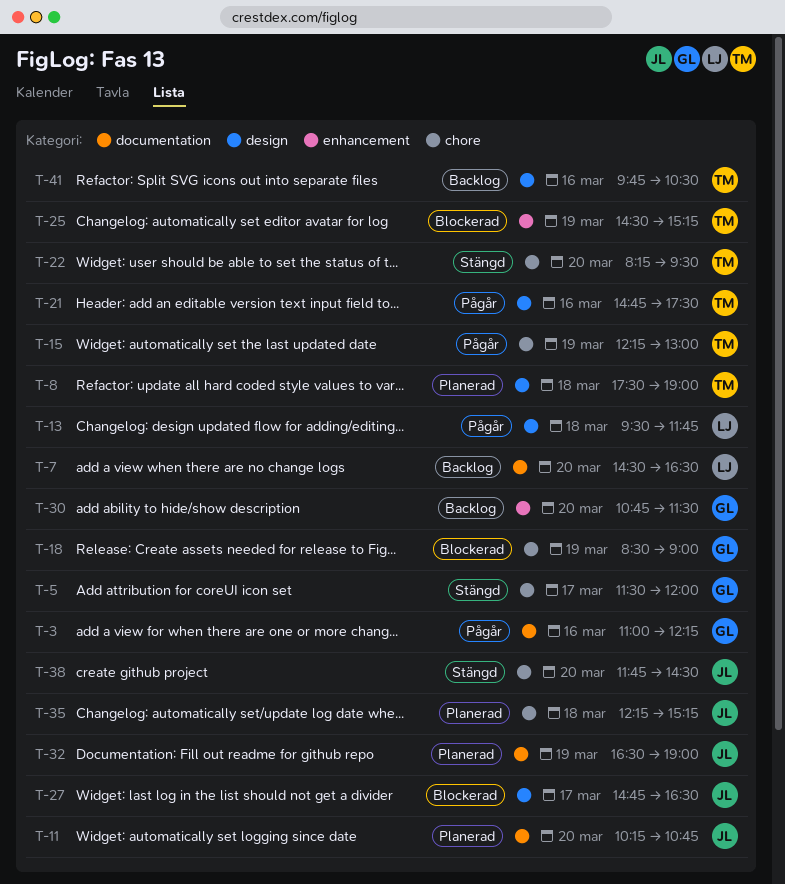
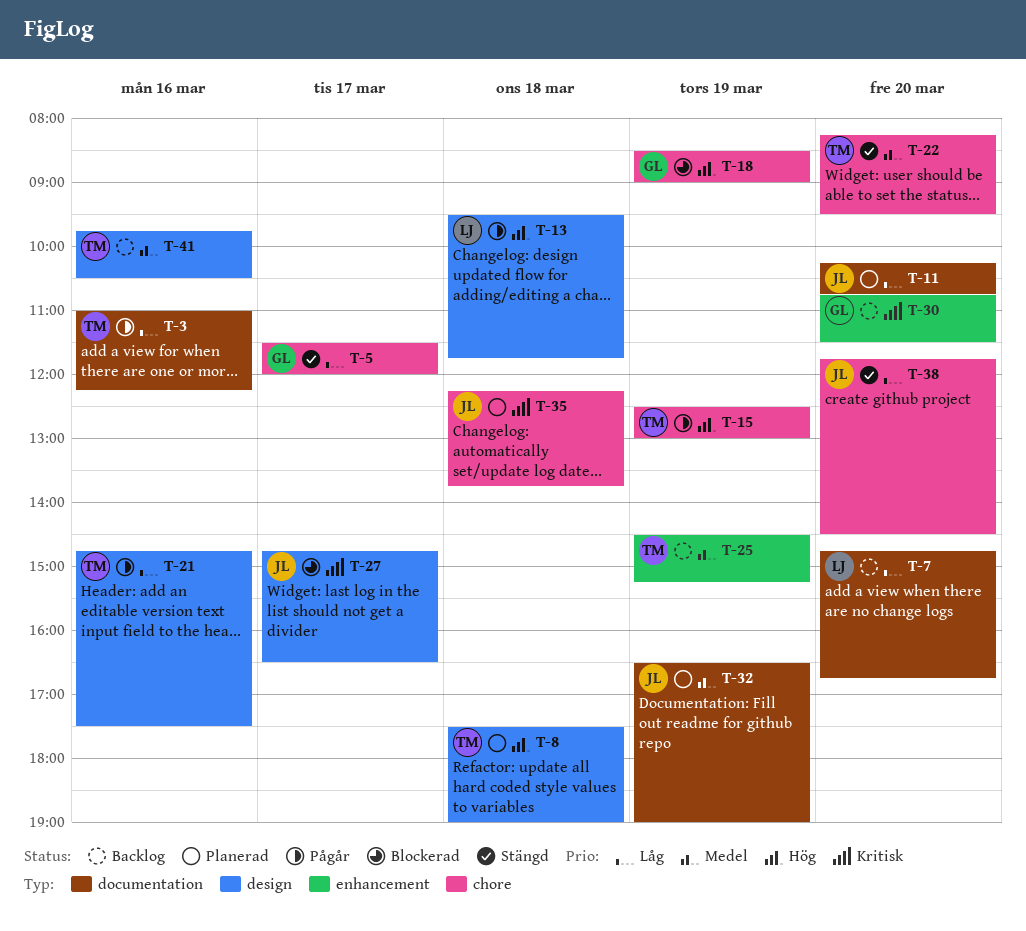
T-3, owner: GL -> TM
T-7, begins: 14:30 -> 14:45
T-7, ends: 16:30 -> 16:45
T-15, begins: 12:15 -> 12:30
T-25, status: Blockerad -> Backlog
T-35, ends: 15:15 -> 13:45

